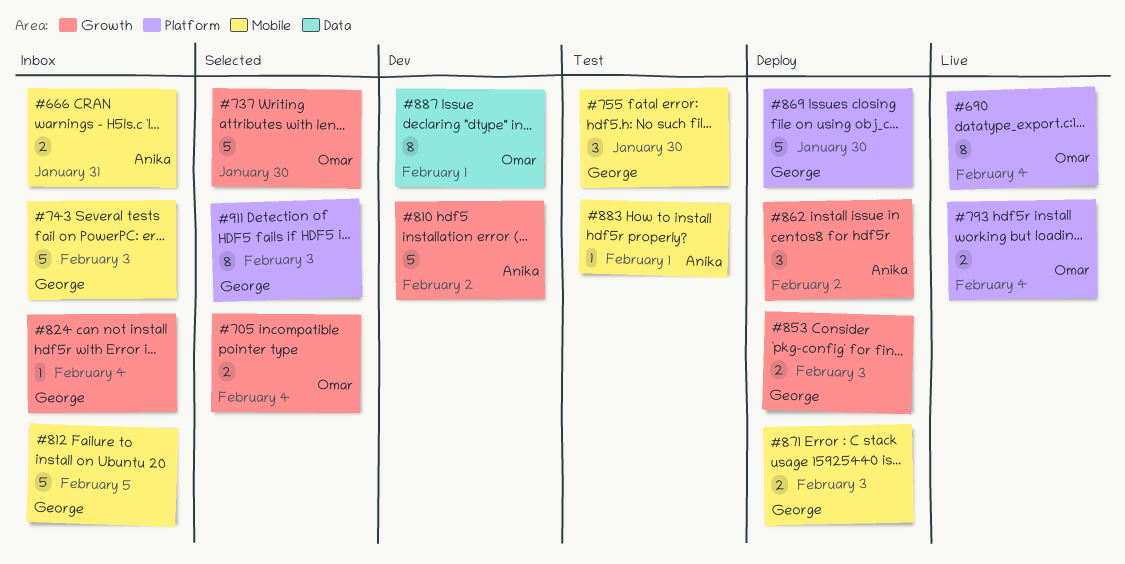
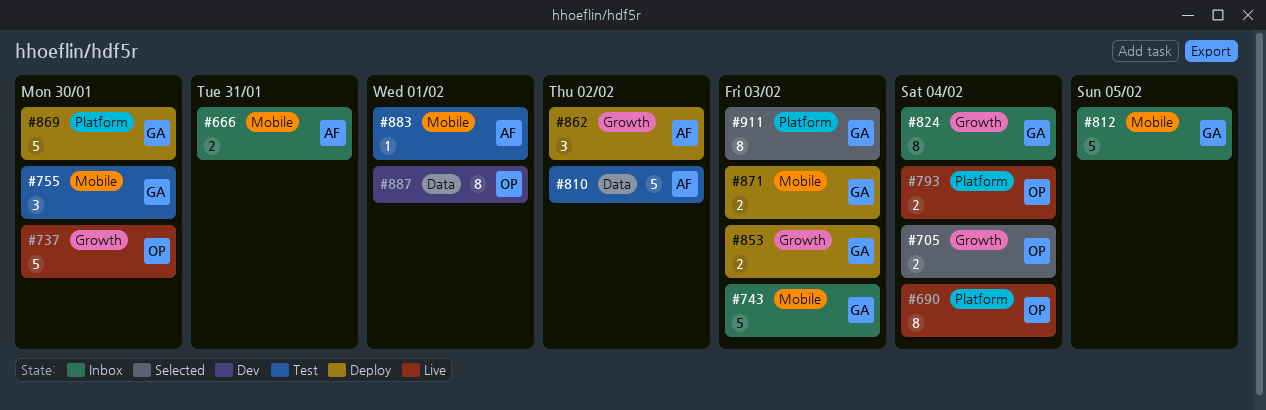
#737, status: Selected -> Live
#810, status: Dev -> Test
#810, label: Growth -> Data
#824, estimate: 1 -> 8

